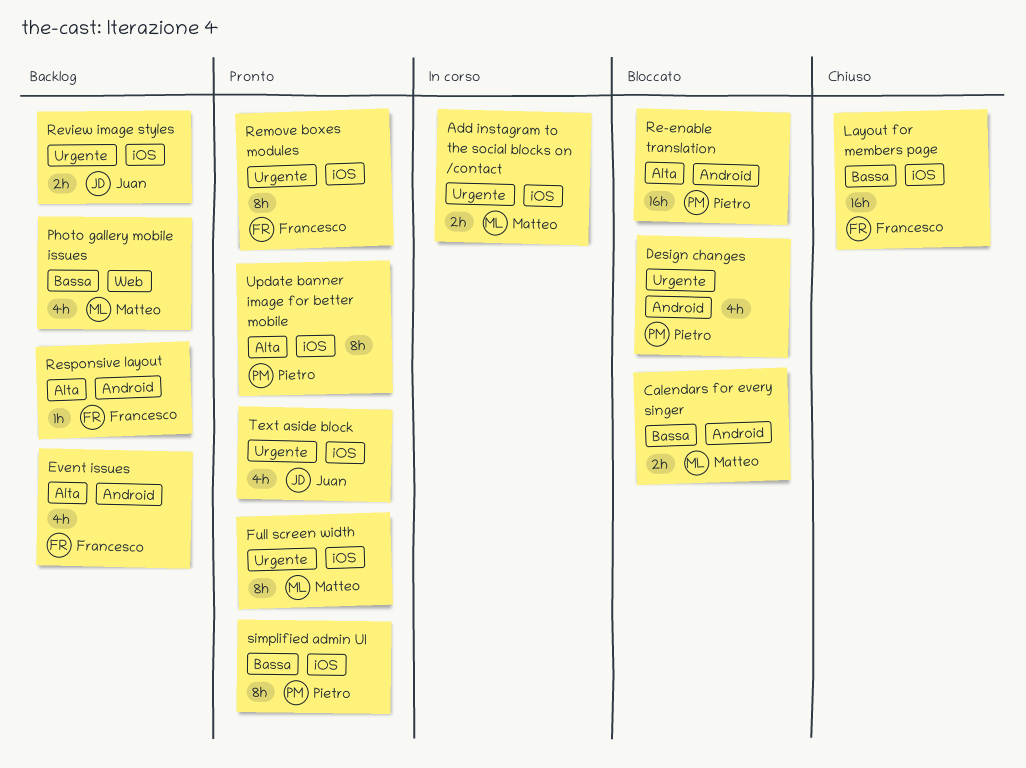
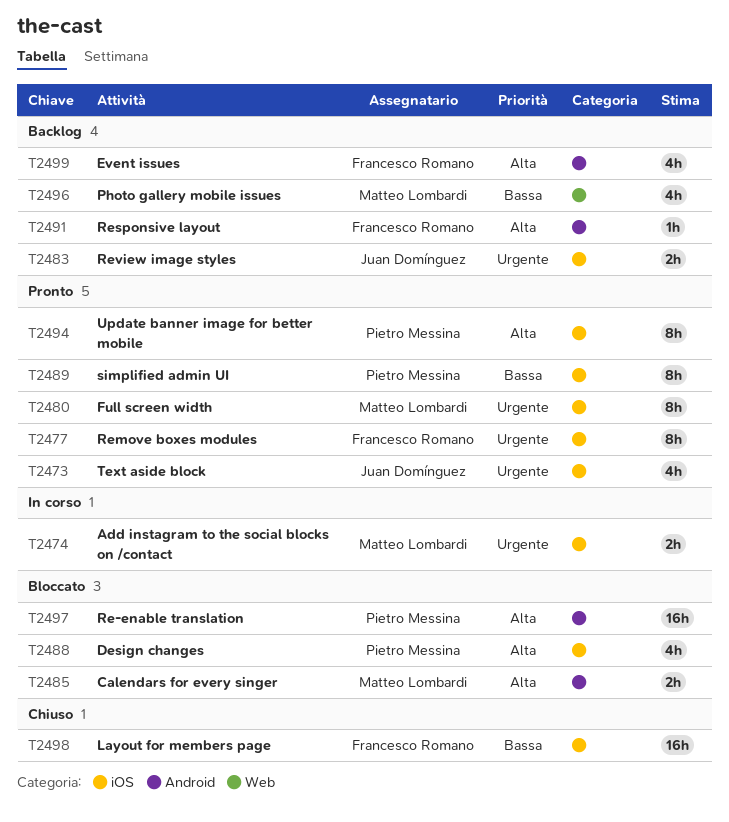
Calendars for every singer, priority: Bassa -> Alta
Design changes, priority: Urgente -> Alta
Design changes, label: Android -> iOS

